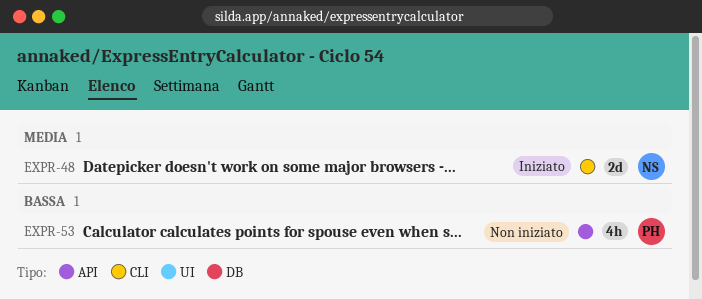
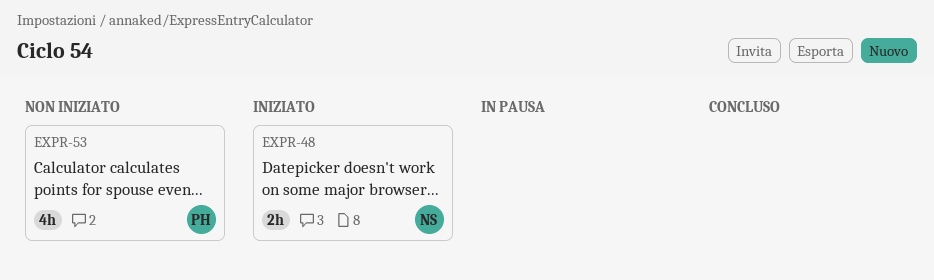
EXPR-48, estimate: 2d -> 2h

